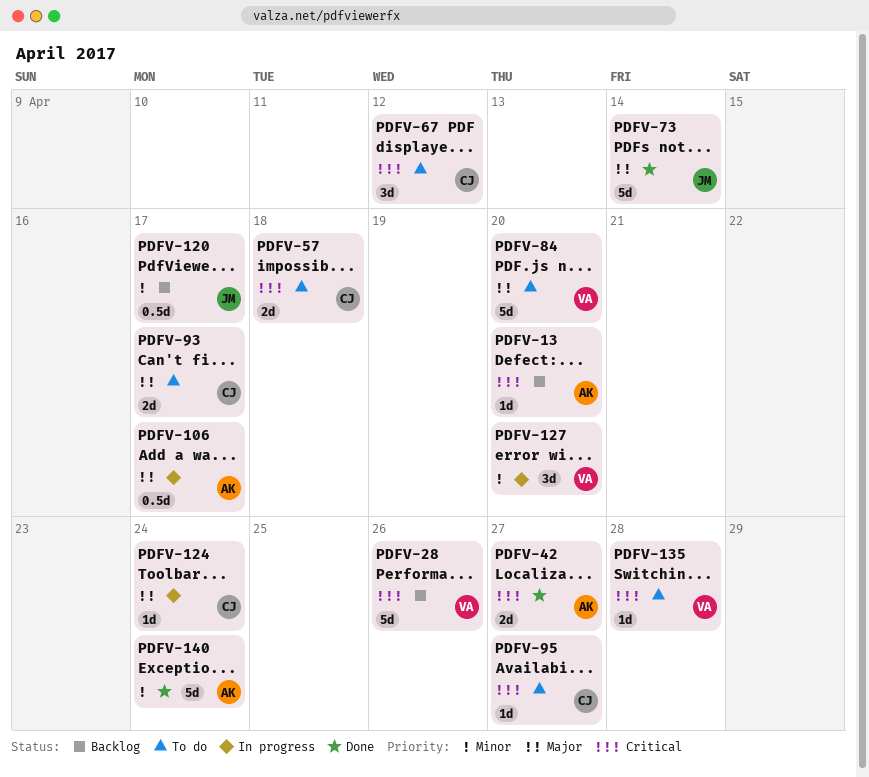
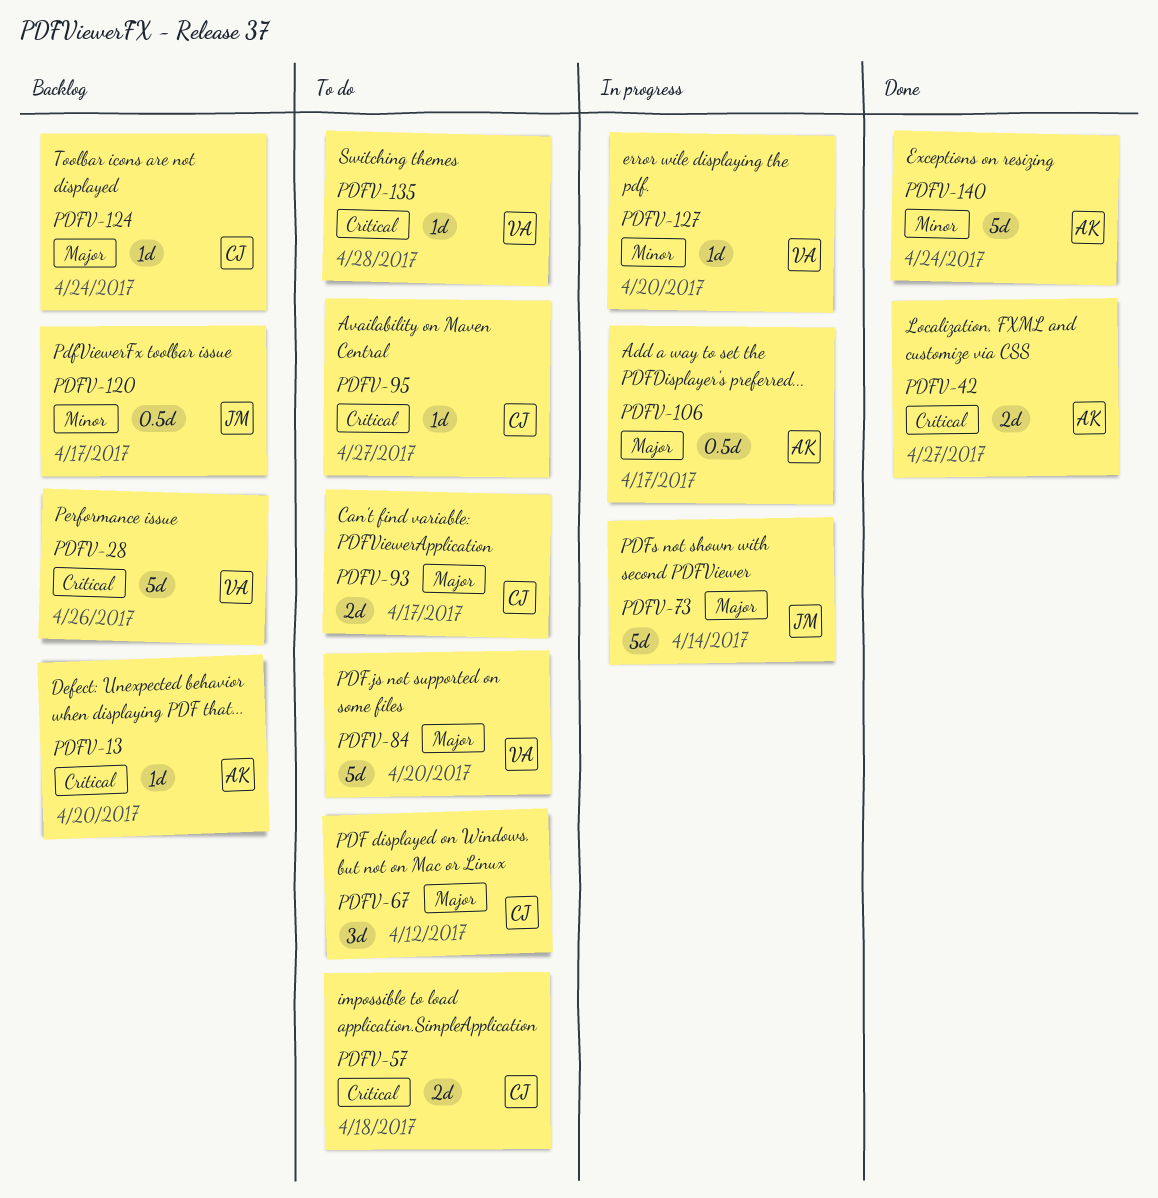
PDFV-67, priority: Critical -> Major
PDFV-73, status: Done -> In progress
PDFV-124, status: In progress -> Backlog
PDFV-127, estimate: 3d -> 1d

